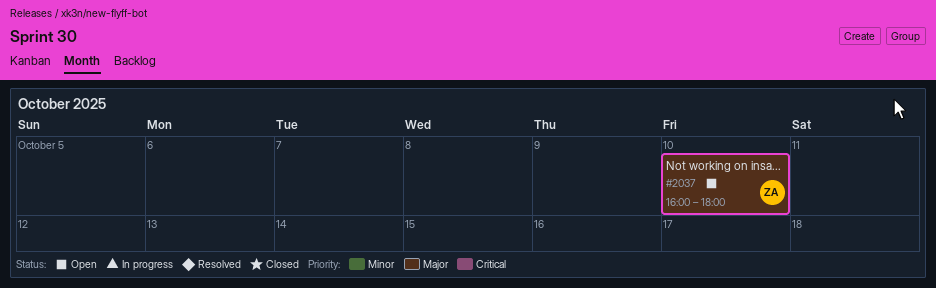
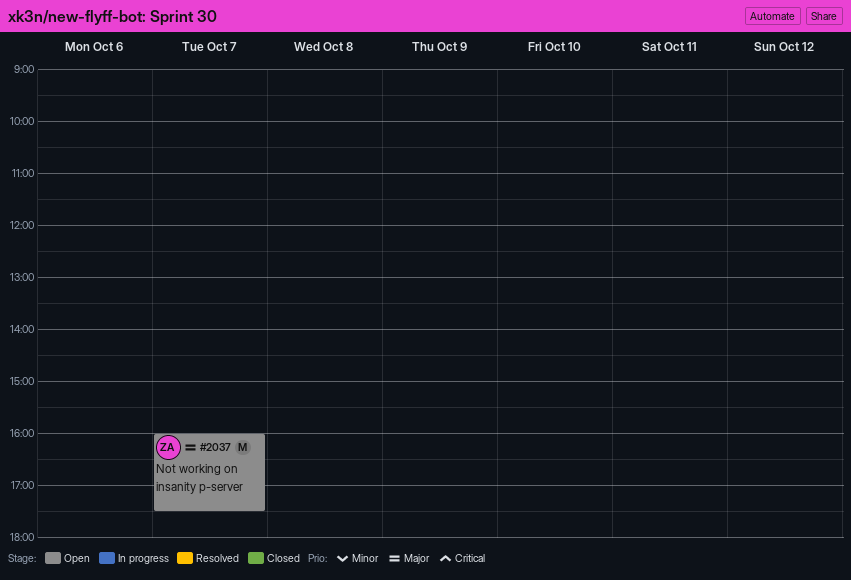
#2037, day: Oct 10 -> Oct 7
#2037, ends: 18:00 -> 17:30

